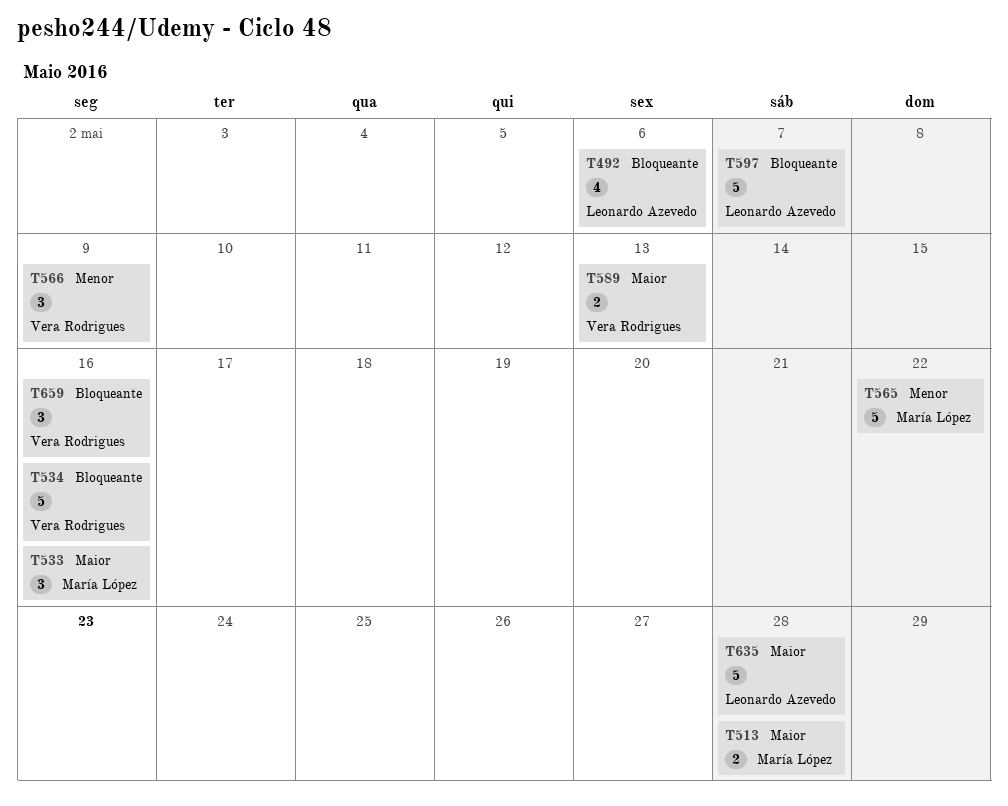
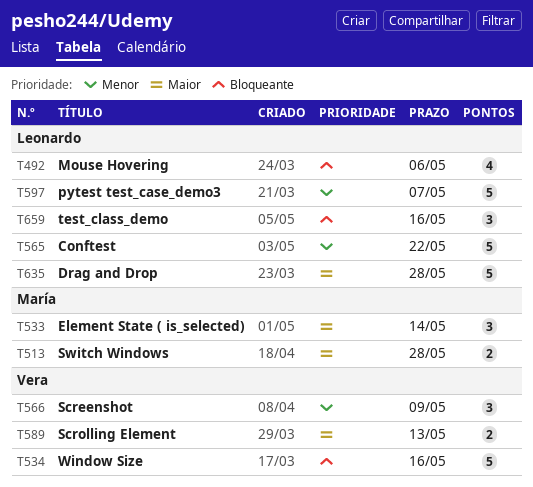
T533, due: May 16 -> May 14
T565, owner: María López -> Leonardo Azevedo
T597, priority: Bloqueante -> Menor
T659, owner: Vera Rodrigues -> Leonardo Azevedo

